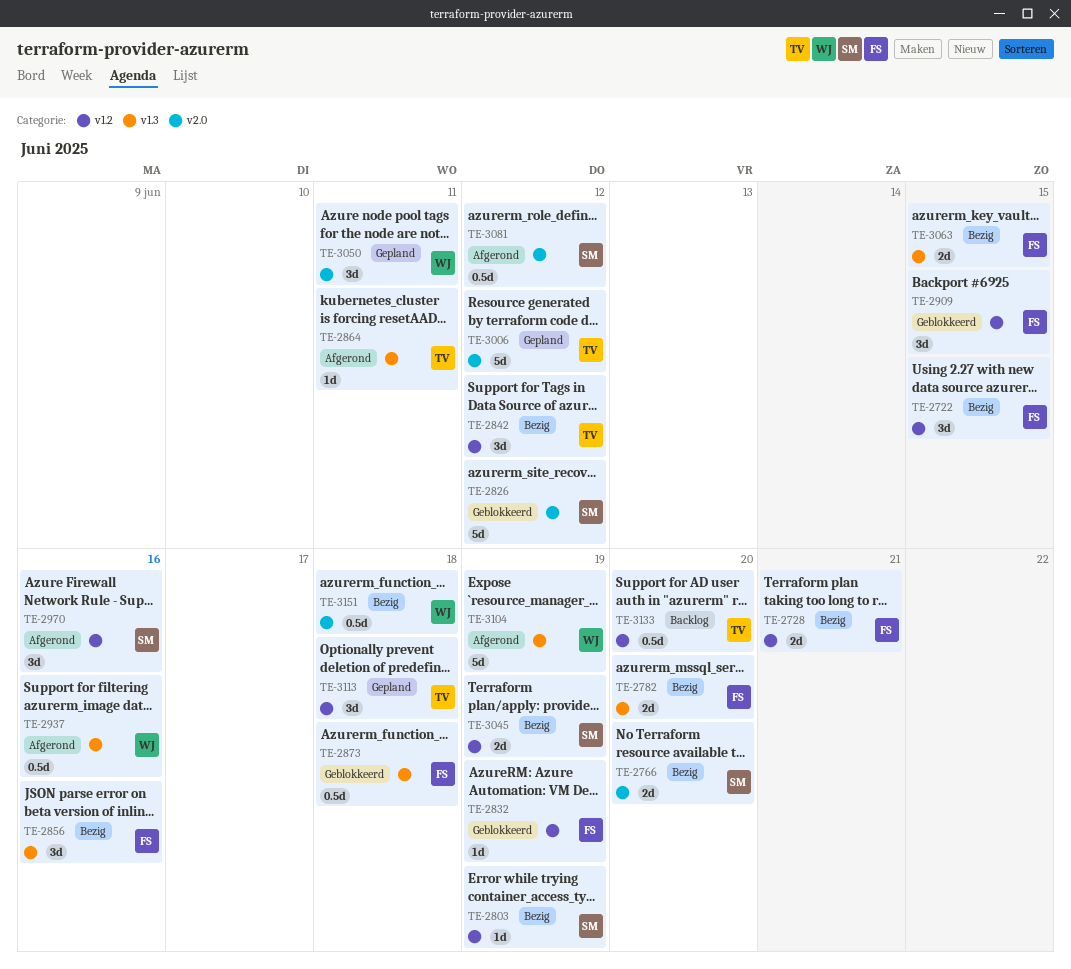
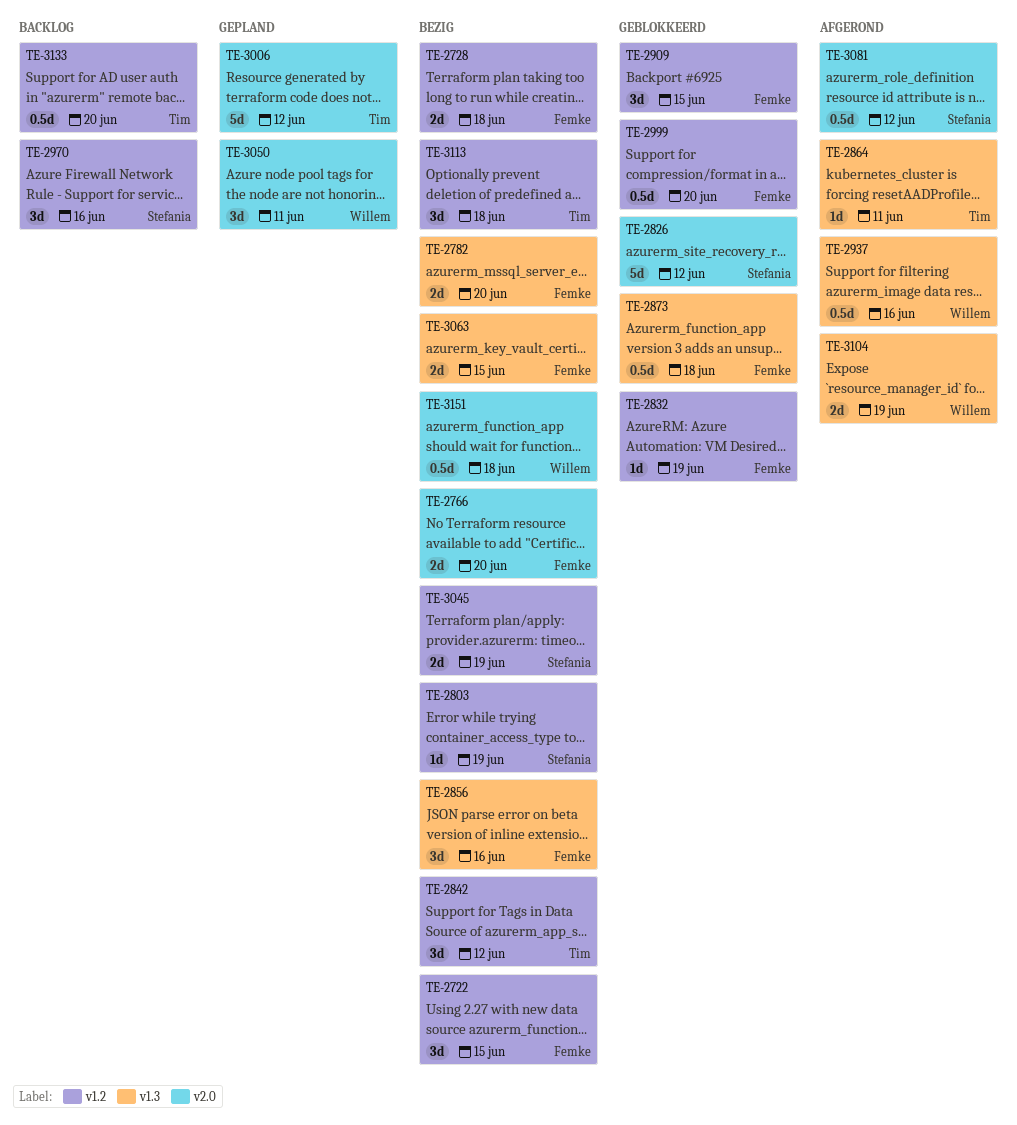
TE-2728, due: Jun 21 -> Jun 18
TE-2766, owner: Stefania -> Femke
TE-2970, status: Afgerond -> Backlog
TE-2999: none -> present
TE-3104, estimate: 5d -> 2d
TE-3113, status: Gepland -> Bezig

